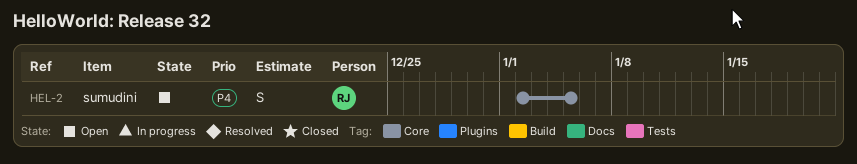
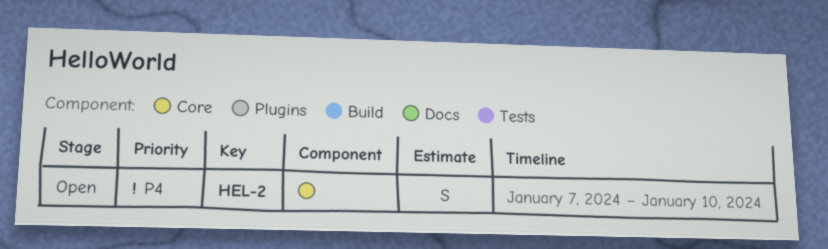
HEL-2, start: Jan 2 -> Jan 7
HEL-2, due: Jan 5 -> Jan 10

